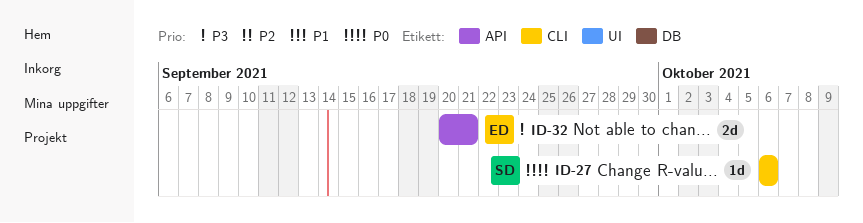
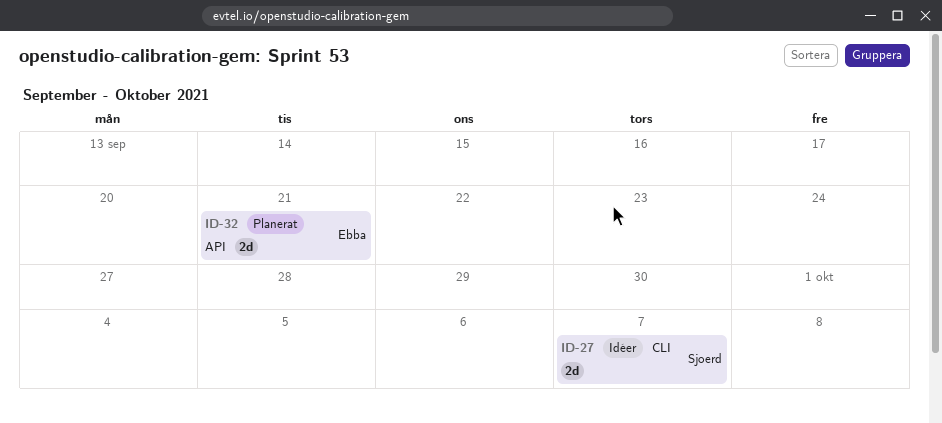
ID-27, estimate: 1d -> 2d
ID-27, due: Oct 6 -> Oct 7

